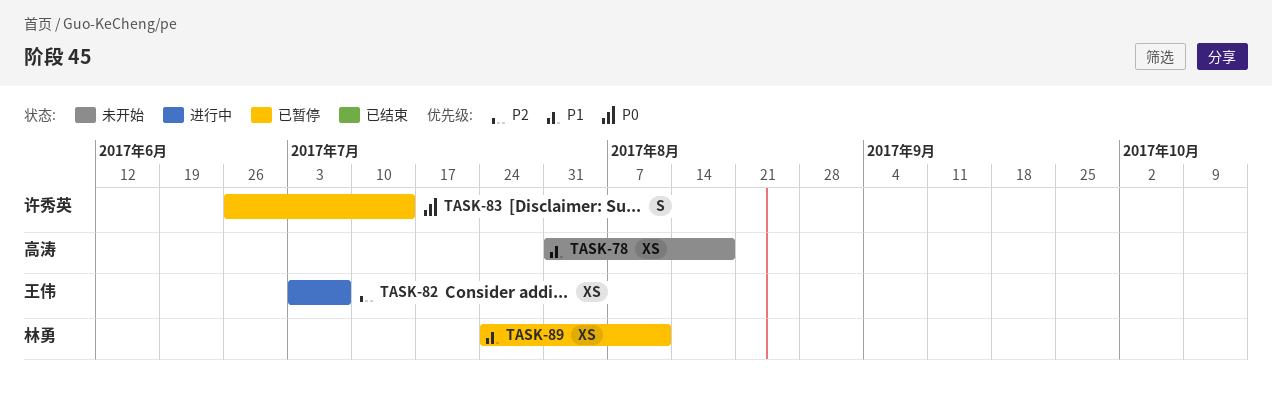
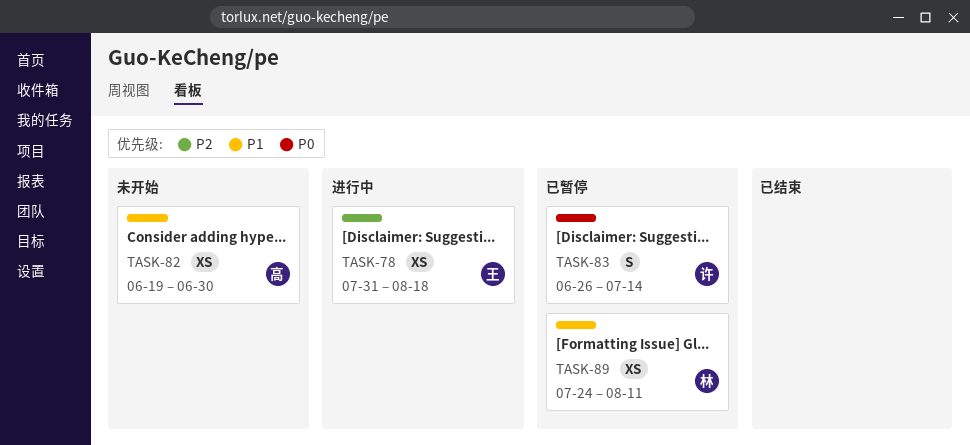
TASK-78, status: 未开始 -> 进行中
TASK-78, owner: 高涛 -> 王伟
TASK-78, priority: P1 -> P2
TASK-82, status: 进行中 -> 未开始
TASK-82, owner: 王伟 -> 高涛
TASK-82, priority: P2 -> P1
TASK-82, start: Jul 3 -> Jun 19
TASK-82, due: Jul 7 -> Jun 30

